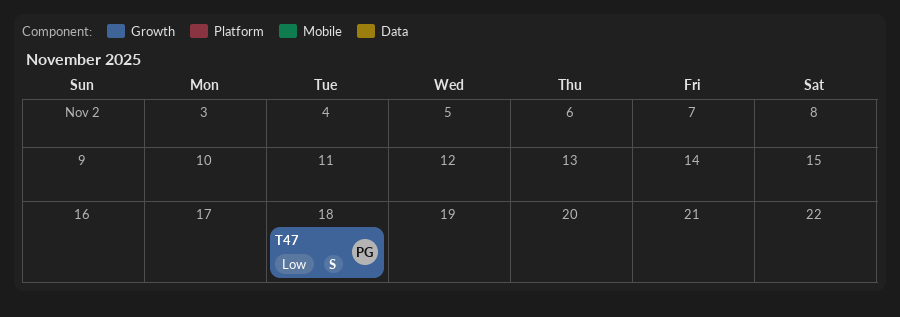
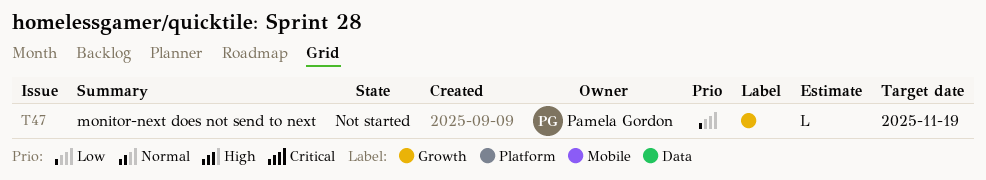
T47, estimate: S -> L
T47, due: Nov 18 -> Nov 19

